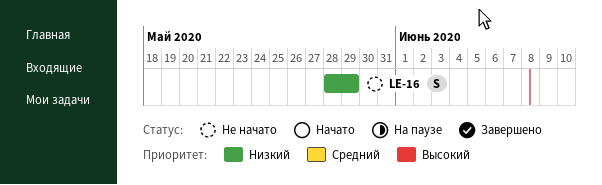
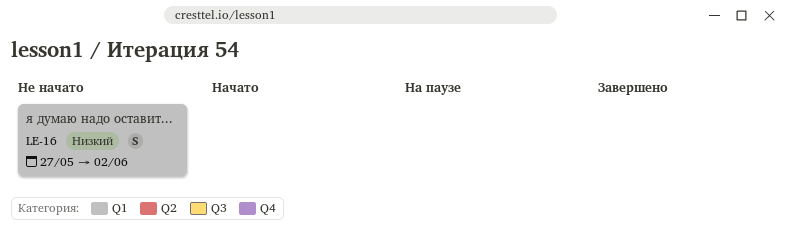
LE-16, start: May 28 -> May 27
LE-16, due: May 29 -> Jun 2

